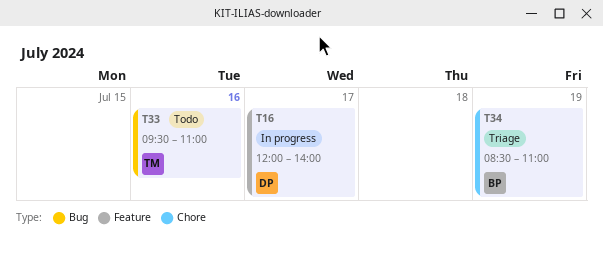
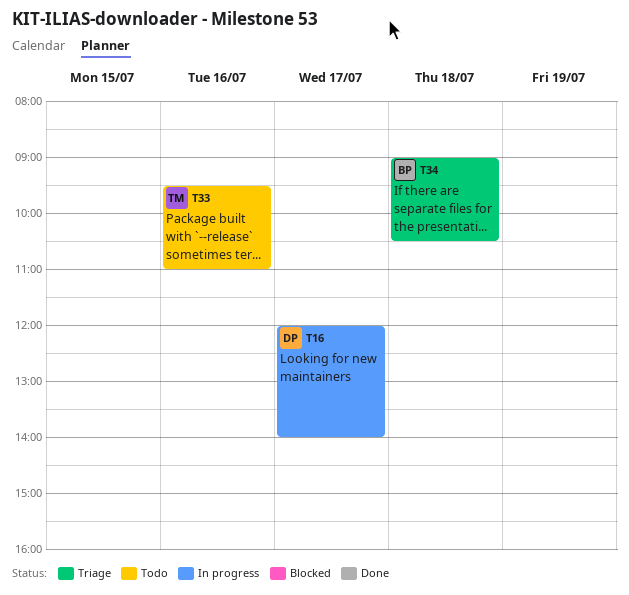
T34, day: Jul 19 -> Jul 18
T34, begins: 08:30 -> 09:00
T34, ends: 11:00 -> 10:30

